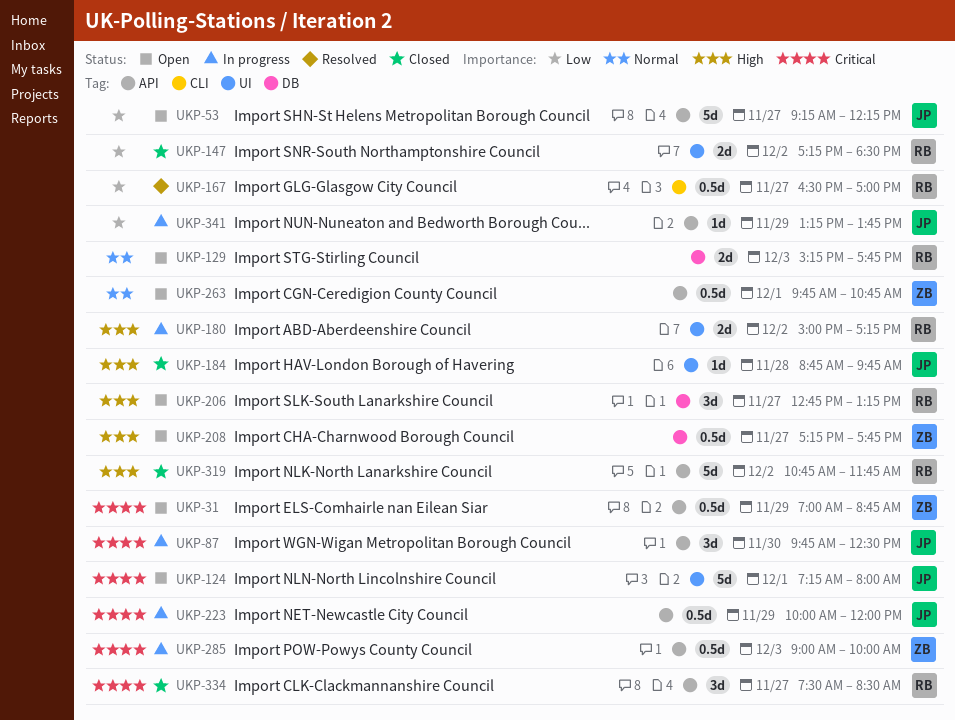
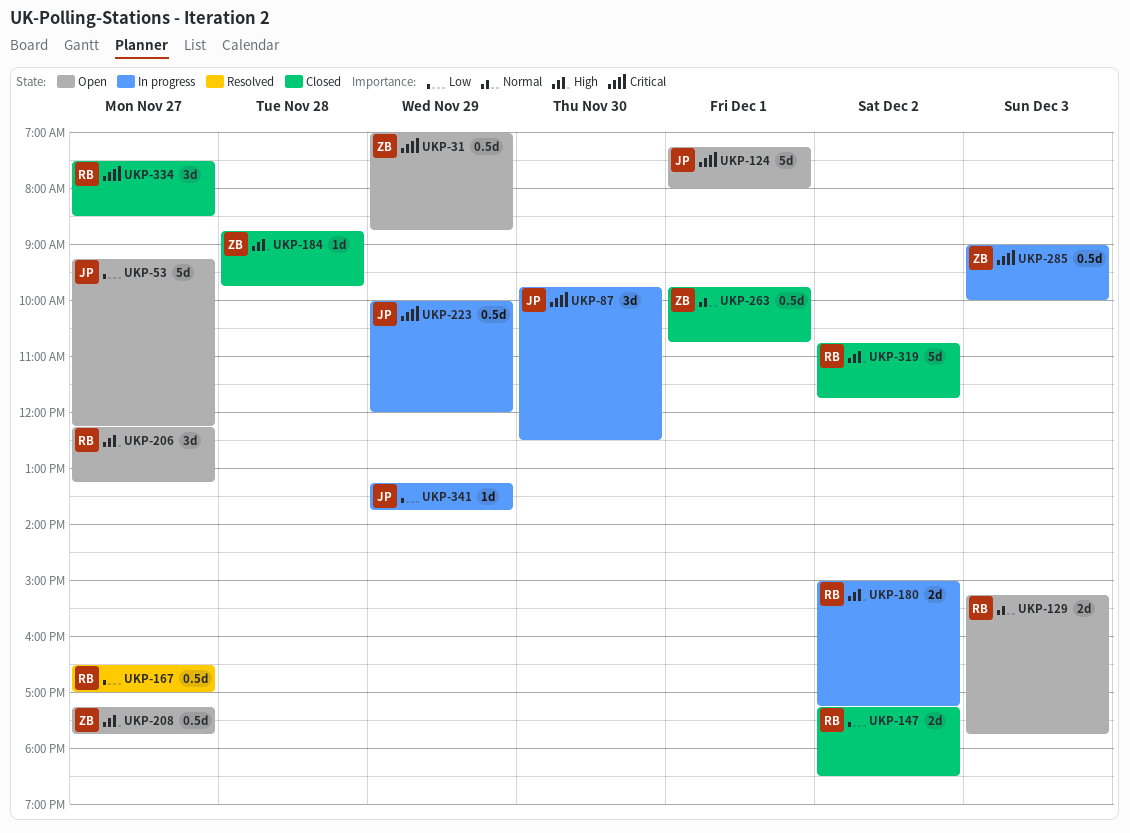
UKP-184, owner: JP -> ZB
UKP-206, begins: 12:45 -> 12:15
UKP-263, status: Open -> Closed

